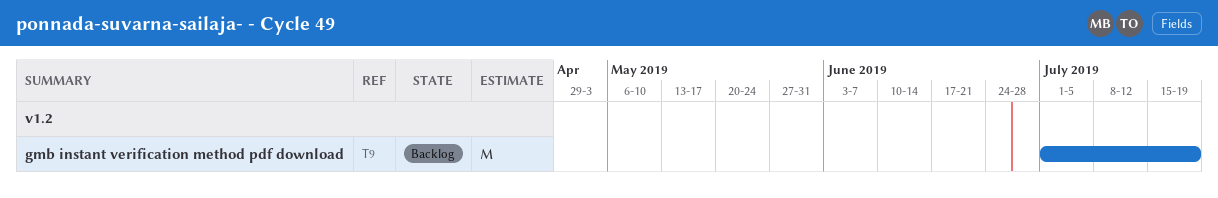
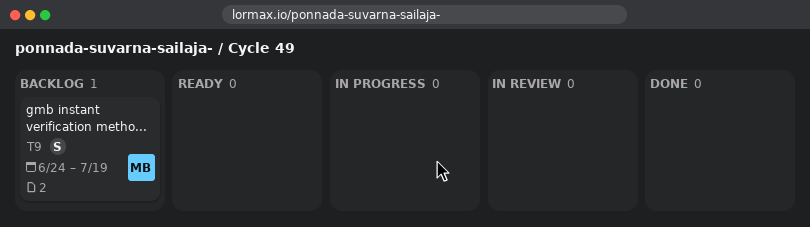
T9, estimate: M -> S
T9, start: Jul 1 -> Jun 24

